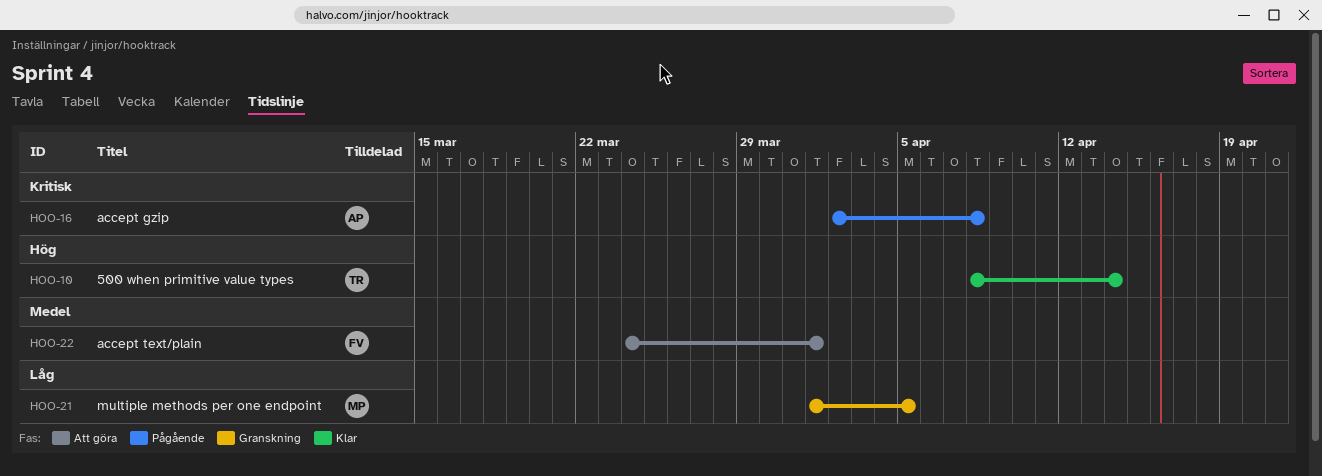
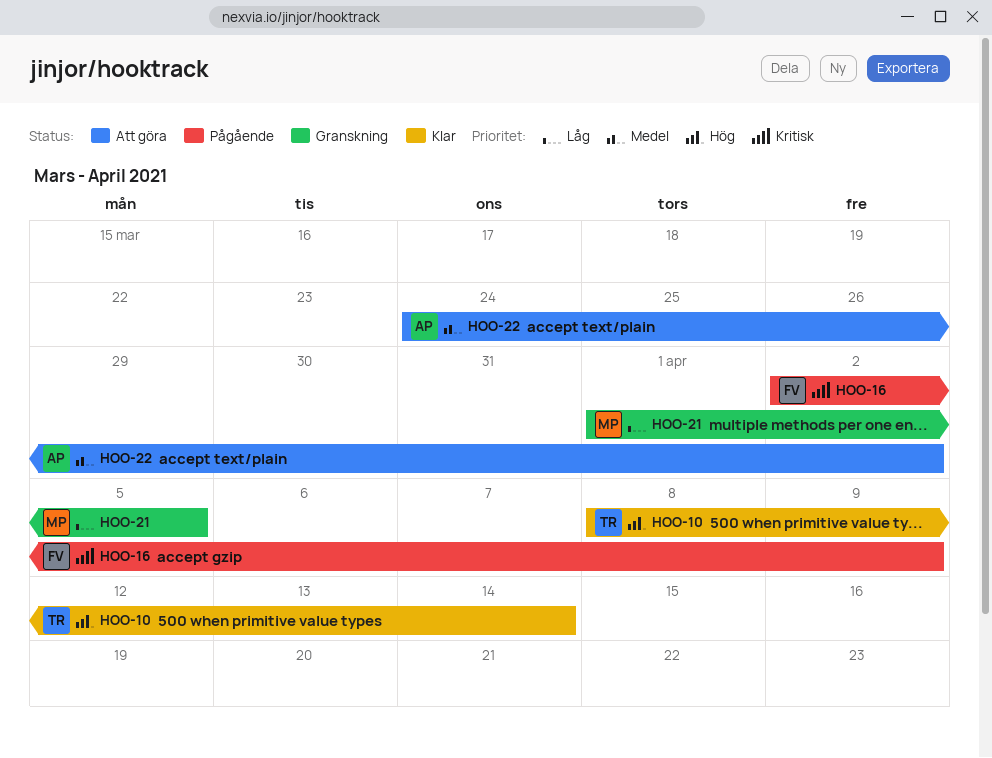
HOO-16, owner: AP -> FV
HOO-16, due: Apr 8 -> Apr 9
HOO-22, owner: FV -> AP
HOO-22, due: Apr 1 -> Apr 2

